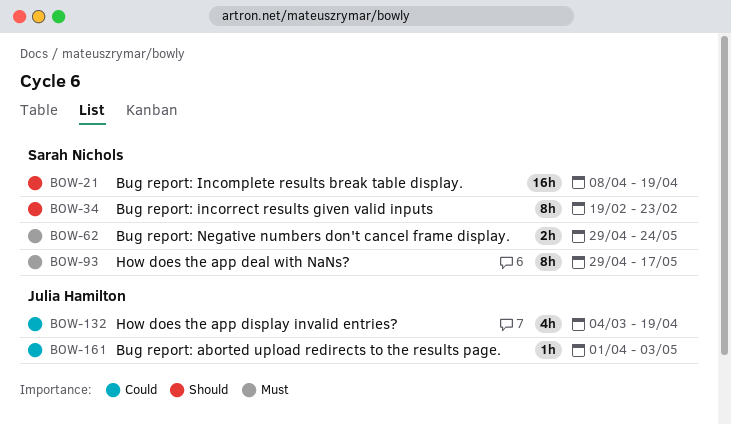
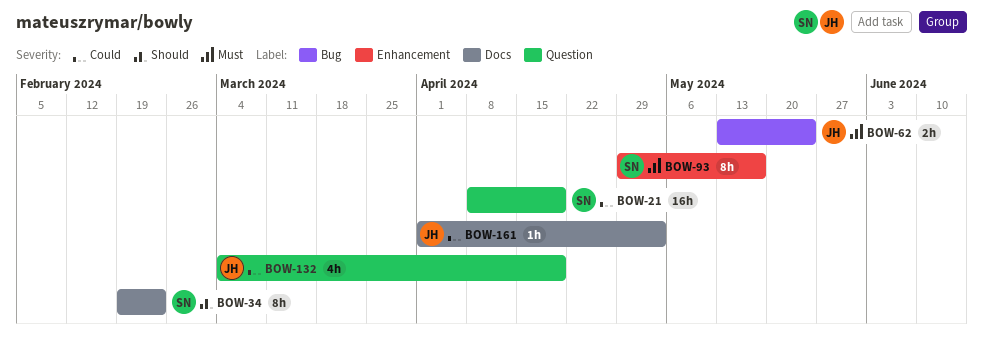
BOW-21, priority: Should -> Could
BOW-62, owner: Sarah Nichols -> Julia Hamilton
BOW-62, start: Apr 29 -> May 13

